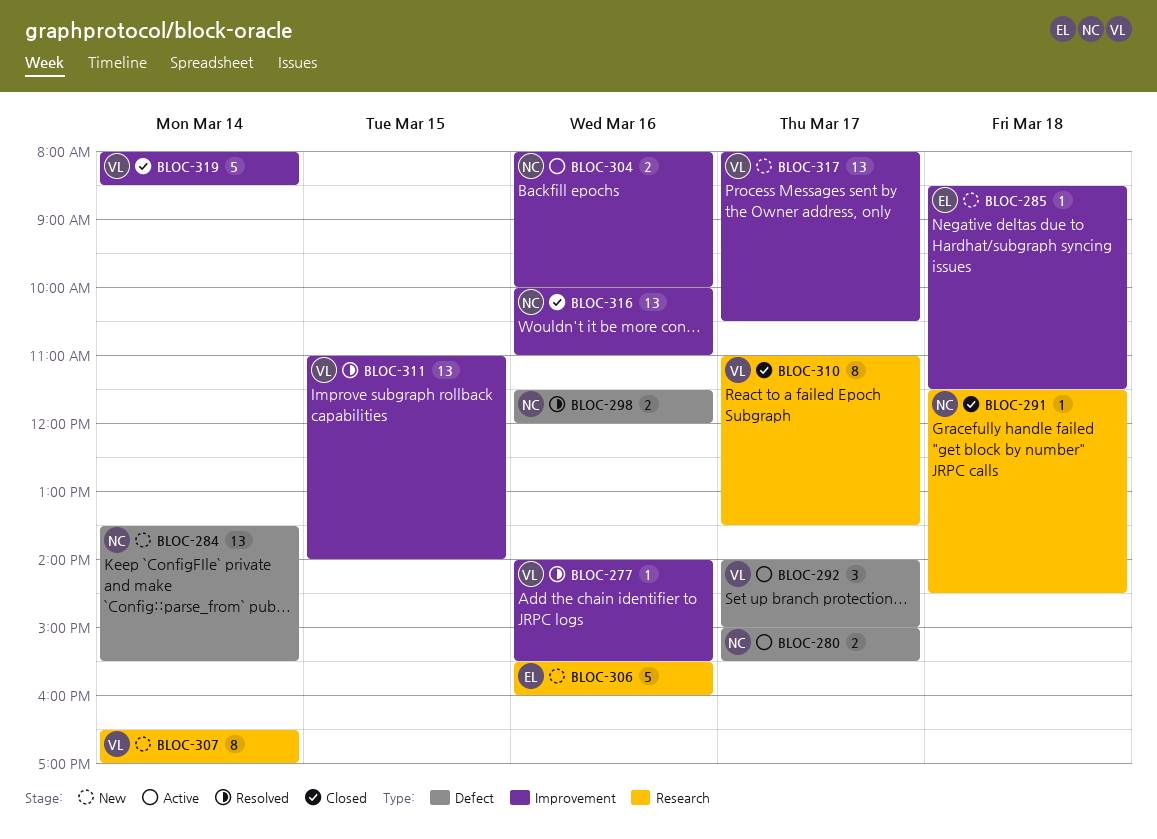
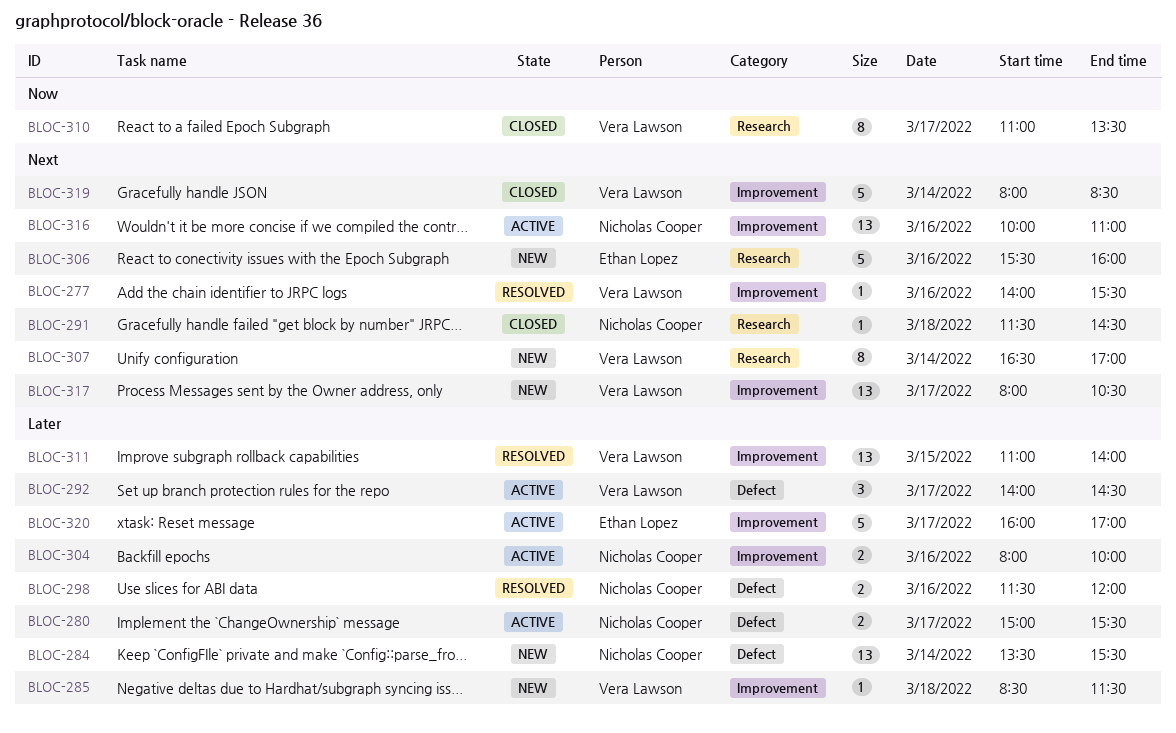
BLOC-285, owner: Ethan Lopez -> Vera Lawson
BLOC-292, ends: 15:00 -> 14:30
BLOC-316, status: Closed -> Active
BLOC-320: none -> present

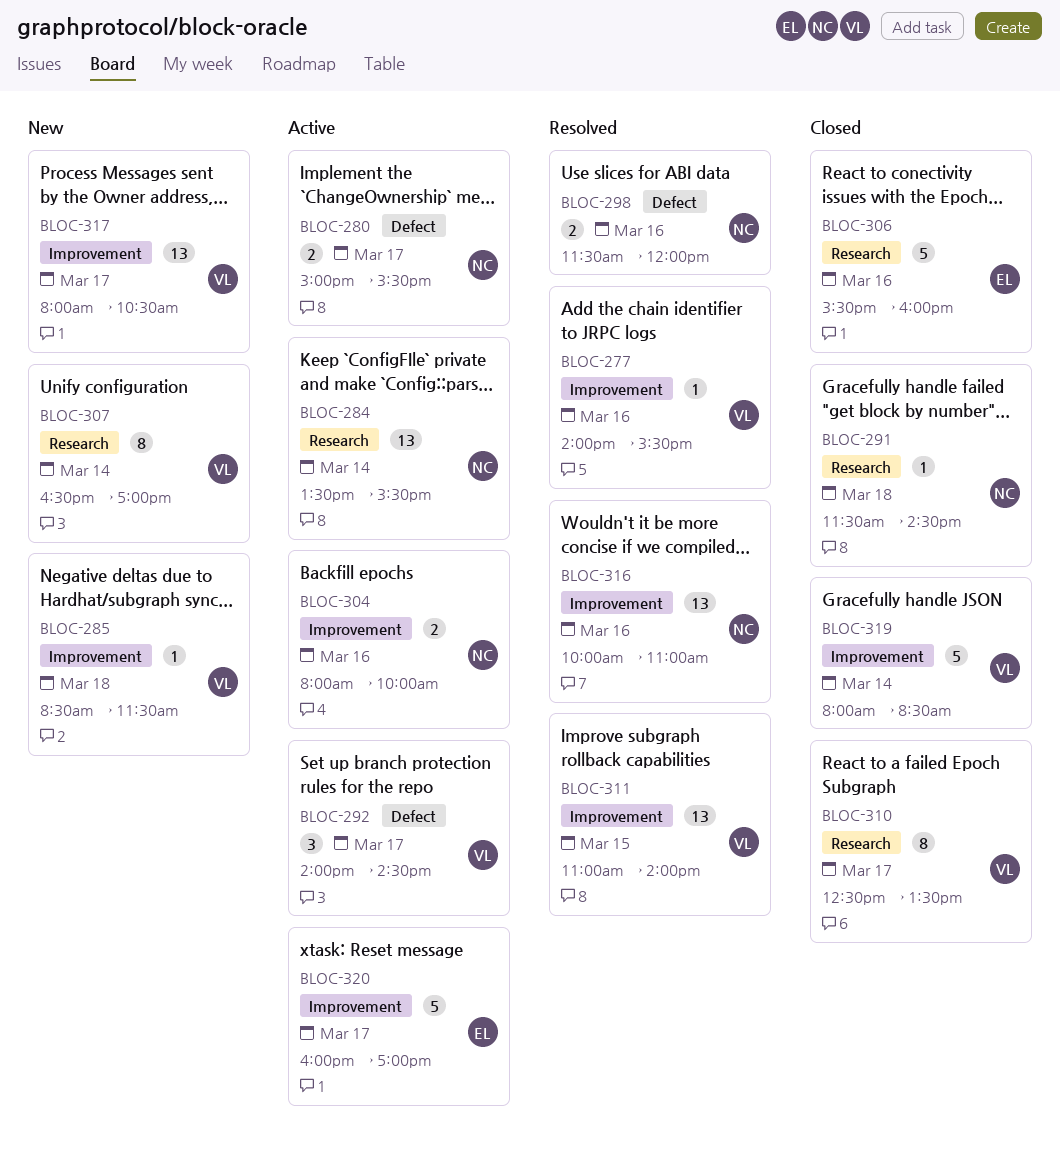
BLOC-284, status: New -> Active
BLOC-284, label: Defect -> Research
BLOC-306, status: New -> Closed
BLOC-310, begins: 11:00 -> 12:30
BLOC-316, status: Active -> Resolved

